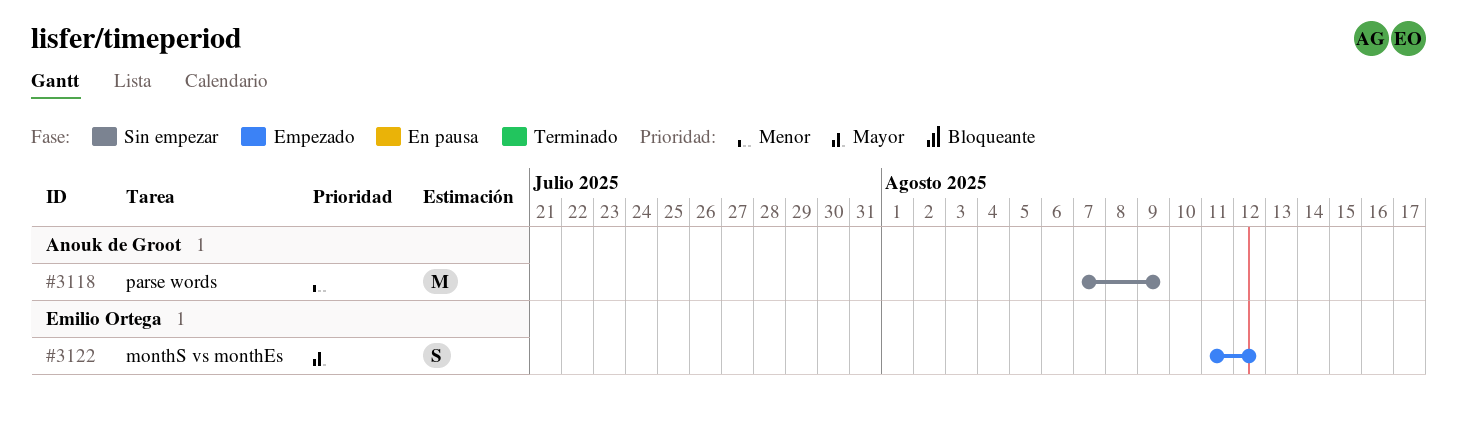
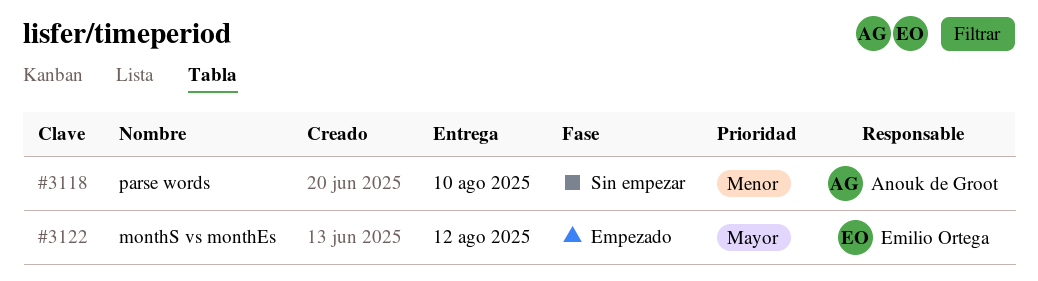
#3118, due: Aug 9 -> Aug 10

